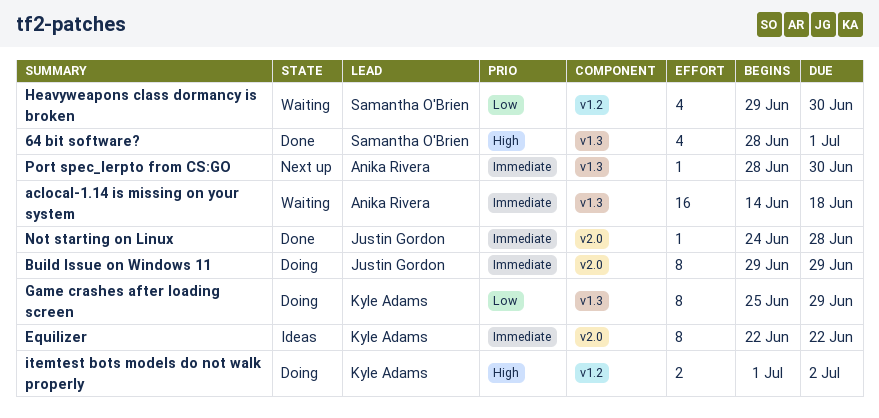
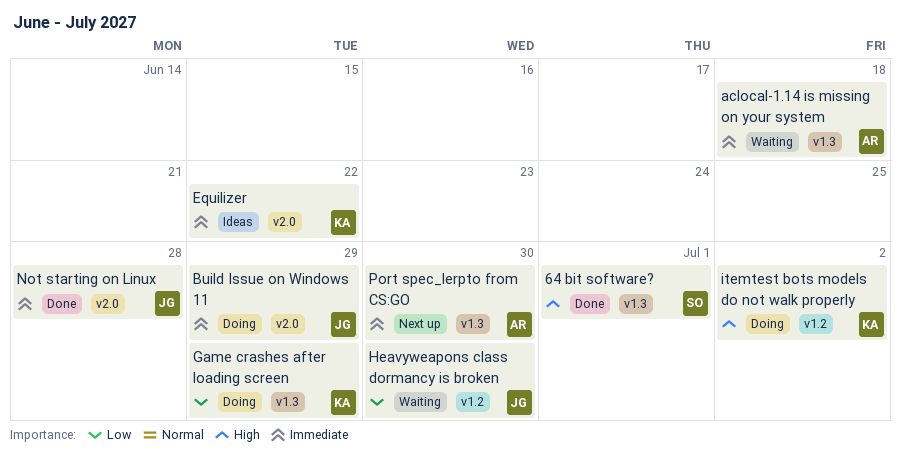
Heavyweapons class dormancy is broken, owner: Samantha O'Brien -> Justin Gordon

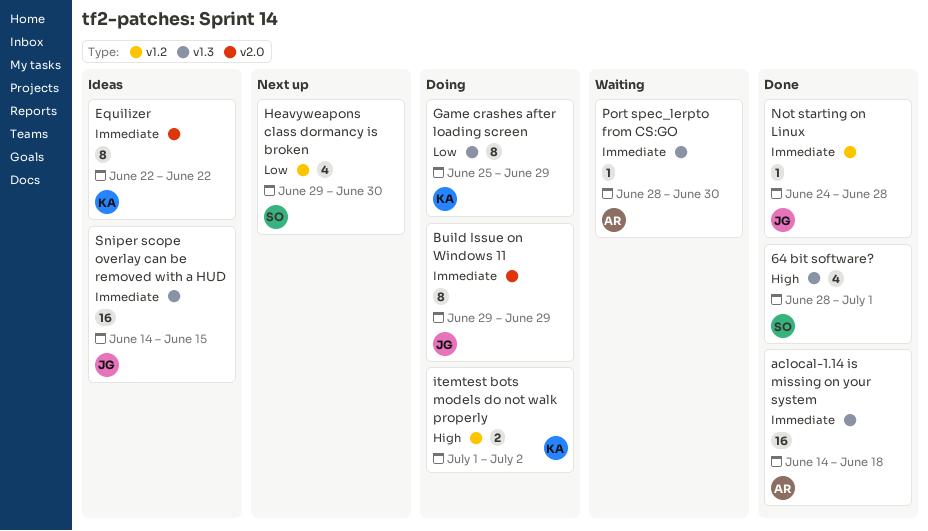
aclocal-1.14 is missing on your system, status: Waiting -> Done
Heavyweapons class dormancy is broken, status: Waiting -> Next up
Heavyweapons class dormancy is broken, owner: JG -> SO
Not starting on Linux, label: v2.0 -> v1.2
Port spec_lerpto from CS:GO, status: Next up -> Waiting
Sniper scope overlay can be removed with a HUD: none -> present

